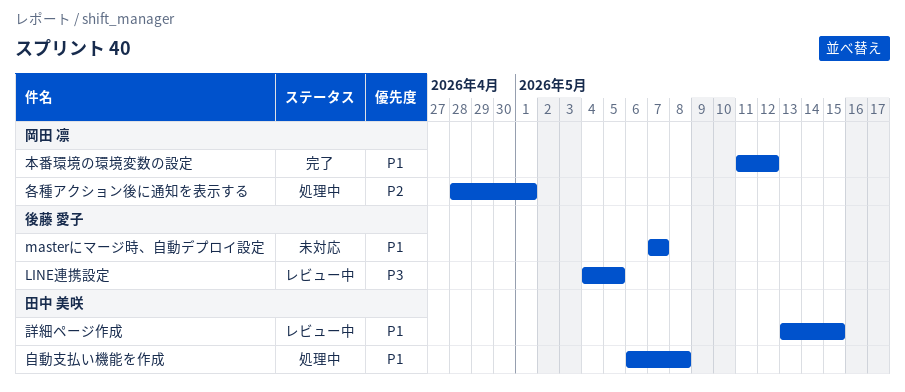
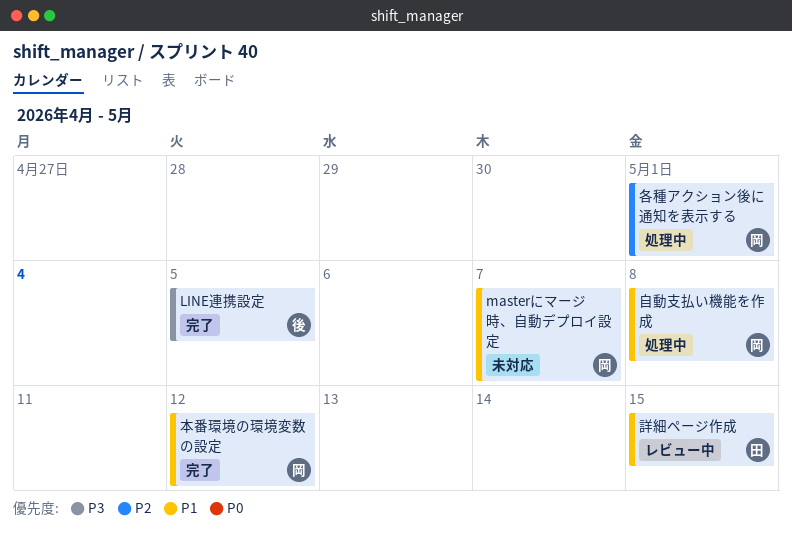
LINE連携設定, status: レビュー中 -> 完了
masterにマージ時、自動デプロイ設定, owner: 後藤 愛子 -> 岡田 凛
自動支払い機能を作成, owner: 田中 美咲 -> 岡田 凛

